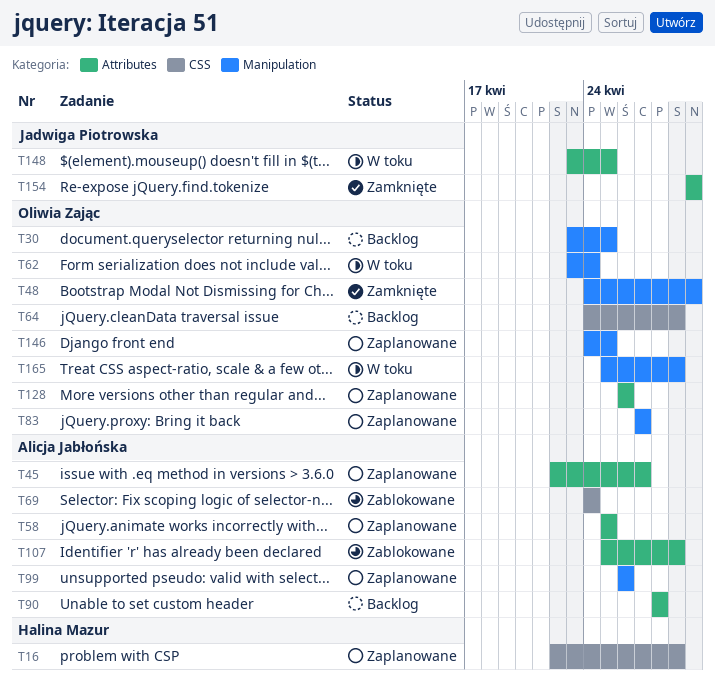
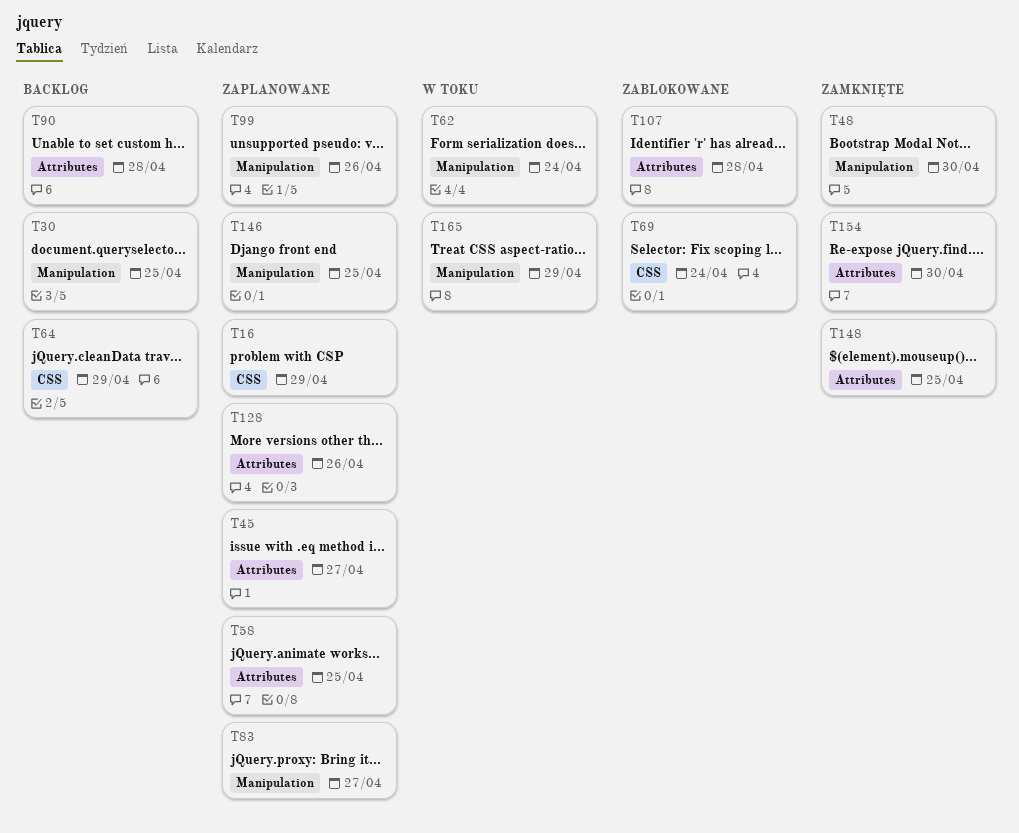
T107, due: Apr 29 -> Apr 28
T148, status: W toku -> Zamknięte

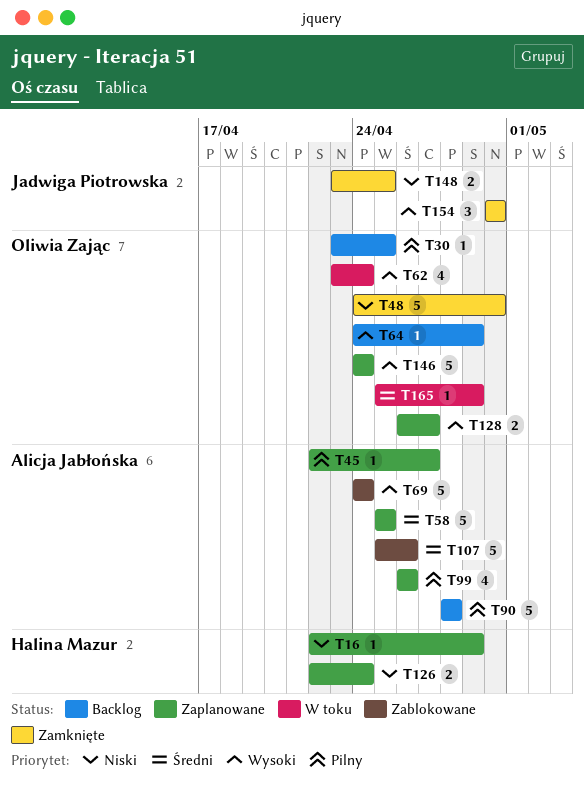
T83: present -> none
T107, due: Apr 28 -> Apr 26
T126: none -> present
T128, due: Apr 26 -> Apr 27
T146, due: Apr 25 -> Apr 24

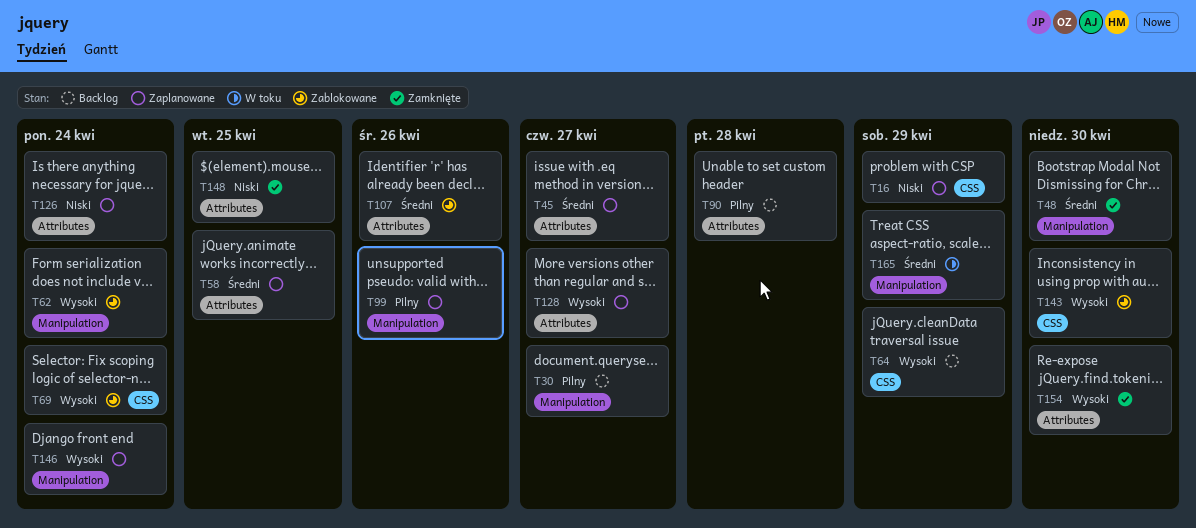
T30, due: Apr 25 -> Apr 27
T45, priority: Pilny -> Średni
T48, priority: Niski -> Średni
T62, status: W toku -> Zablokowane
T143: none -> present

